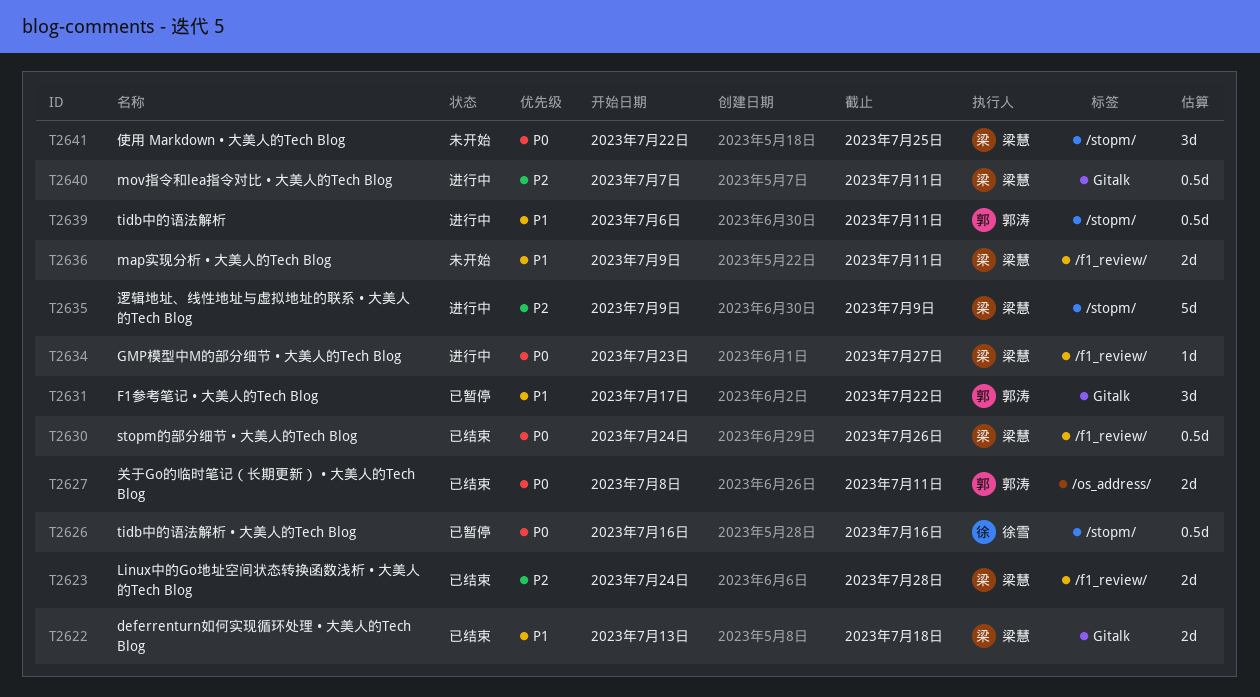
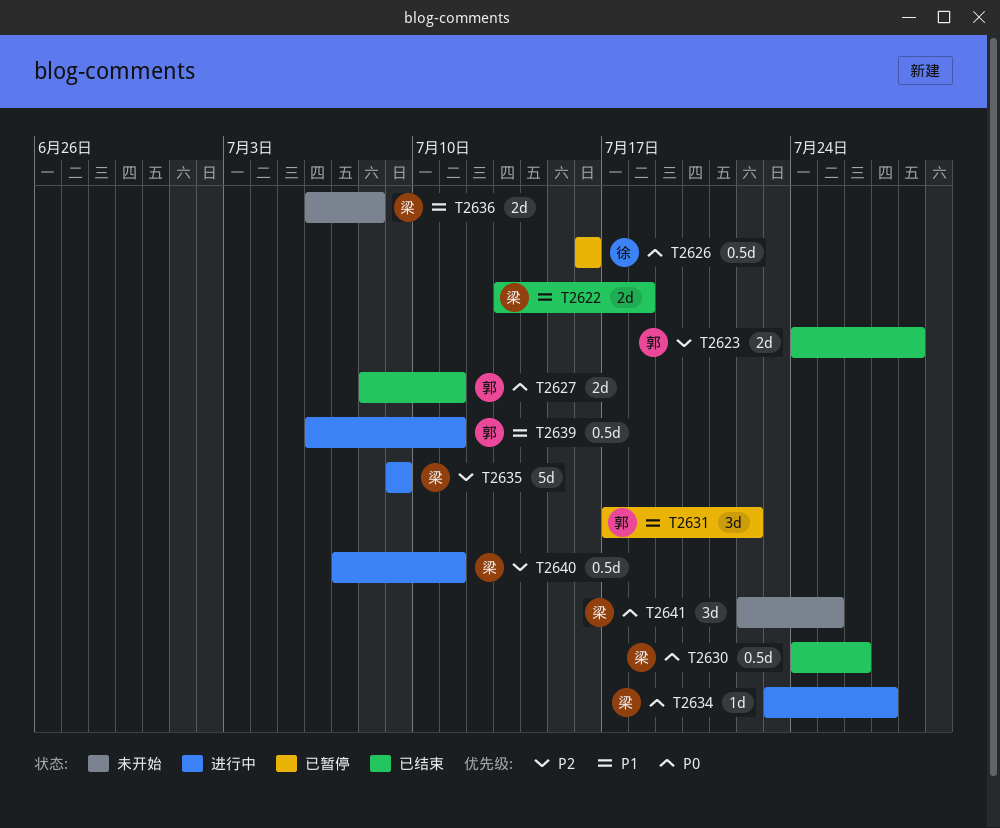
T2623, owner: 梁慧 -> 郭涛
T2636, start: Jul 9 -> Jul 6
T2636, due: Jul 11 -> Jul 8

